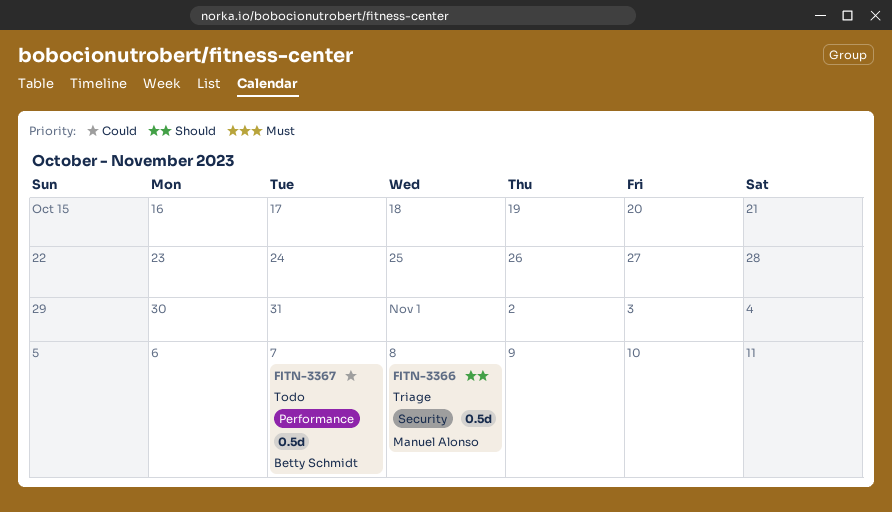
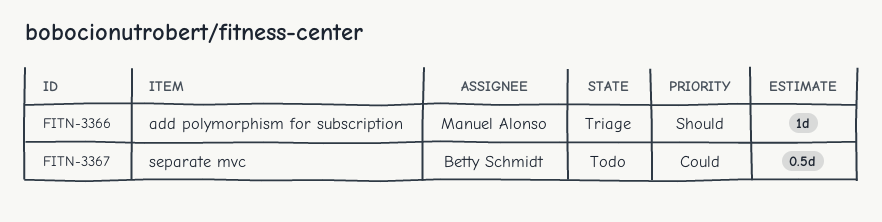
FITN-3366, estimate: 0.5d -> 1d

